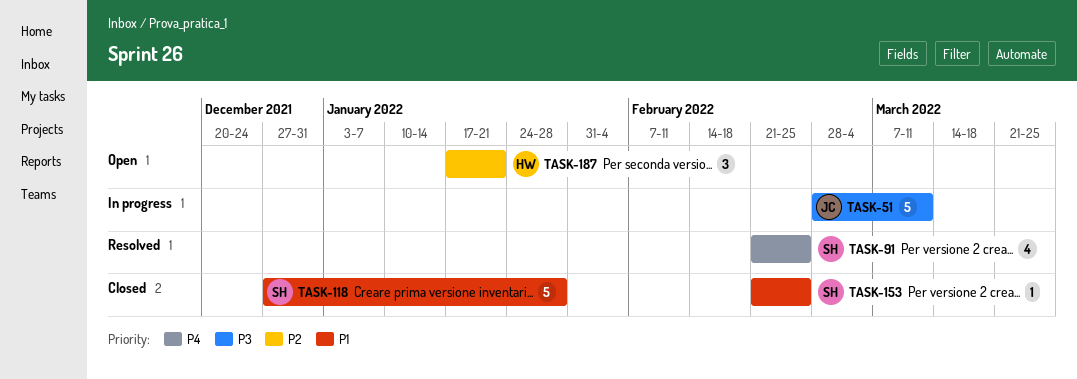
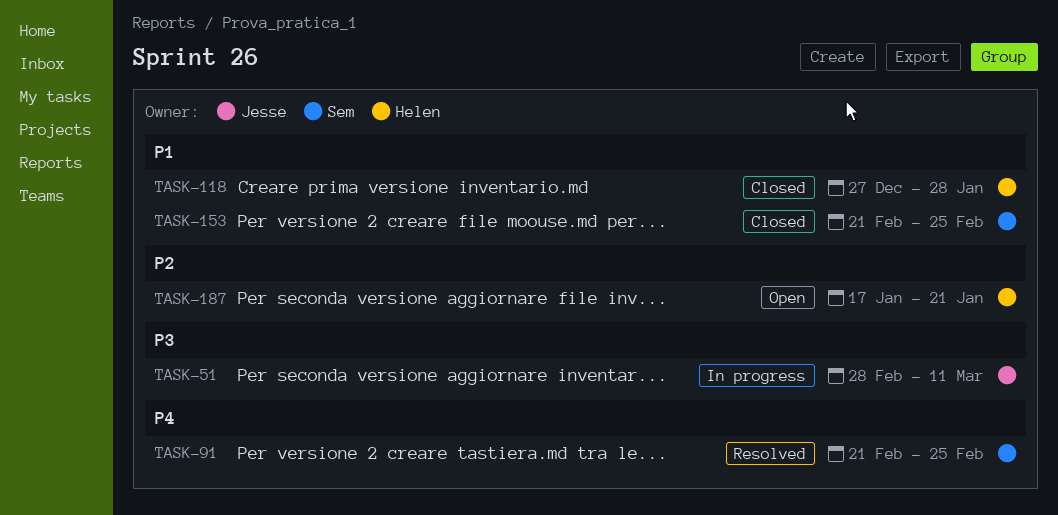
TASK-118, owner: Sem -> Helen

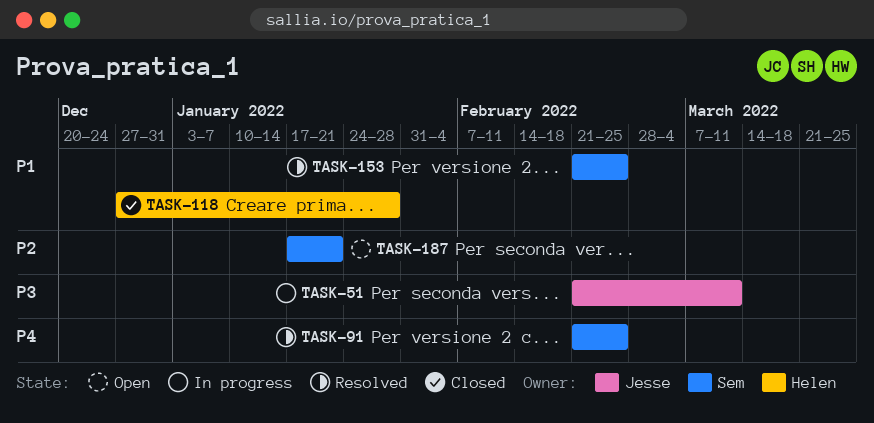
TASK-51, start: Feb 28 -> Feb 21
TASK-153, status: Closed -> Resolved
TASK-187, owner: Helen -> Sem

